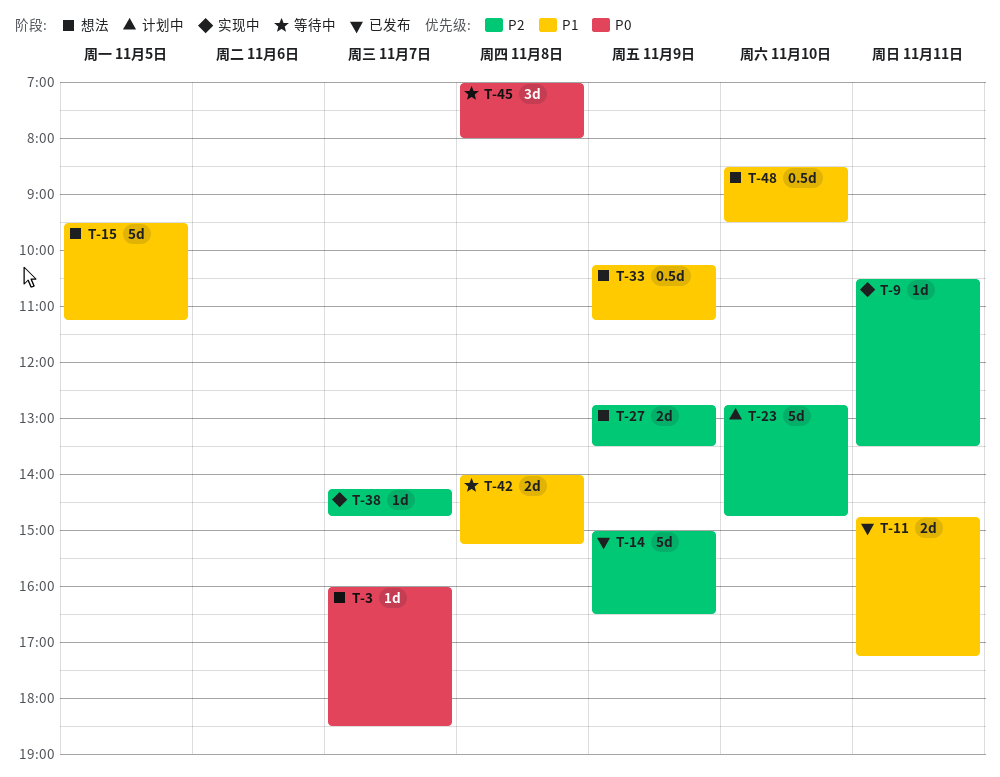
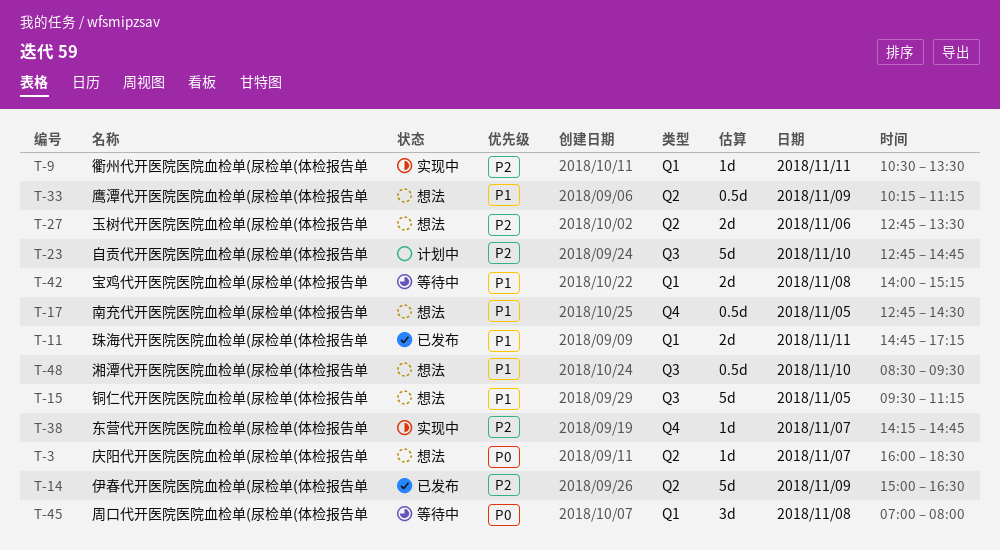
T-17: none -> present
T-27, day: Nov 9 -> Nov 6

